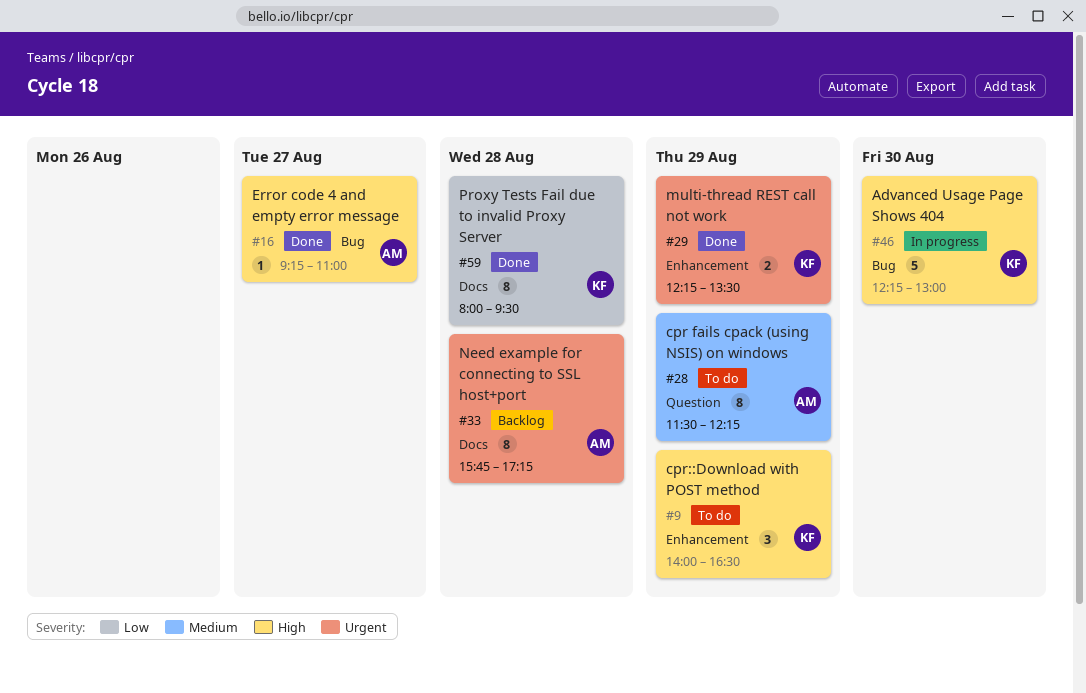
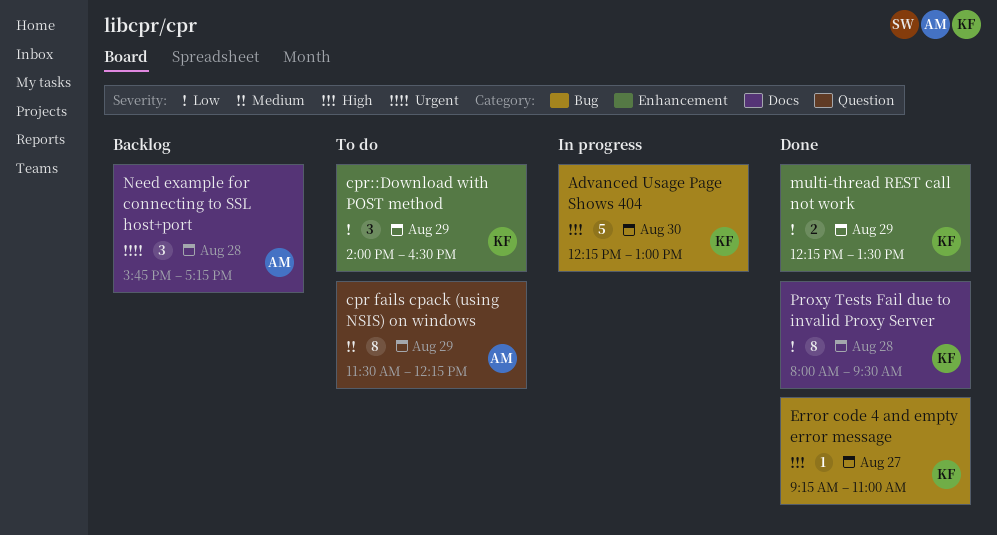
cpr::Download with POST method, priority: High -> Low
Error code 4 and empty error message, owner: AM -> KF
multi-thread REST call not work, priority: Urgent -> Low
Need example for connecting to SSL host+port, estimate: 8 -> 3

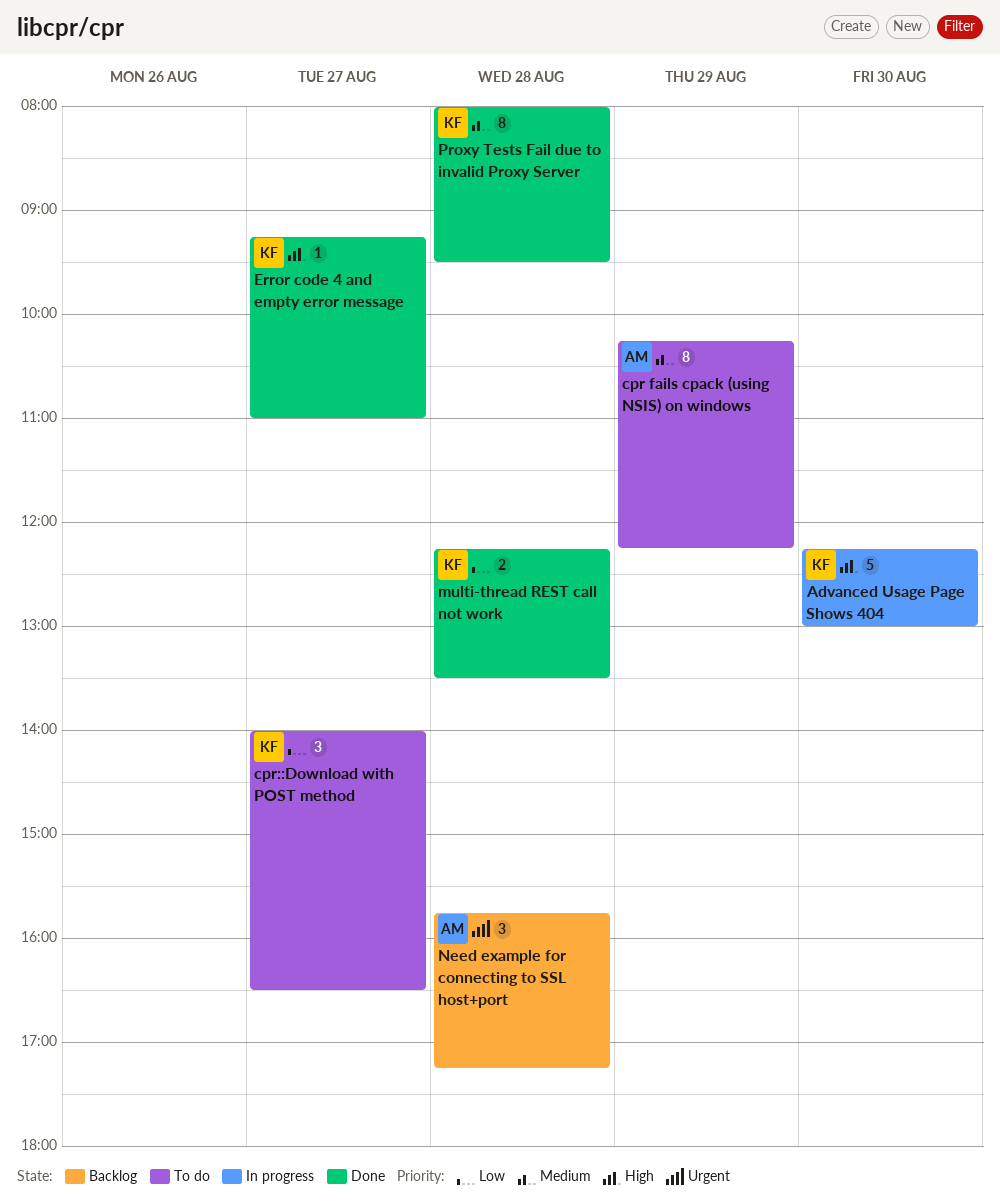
cpr fails cpack (using NSIS) on windows, begins: 11:30 -> 10:15
cpr::Download with POST method, day: Aug 29 -> Aug 27
multi-thread REST call not work, day: Aug 29 -> Aug 28
Proxy Tests Fail due to invalid Proxy Server, priority: Low -> Medium

